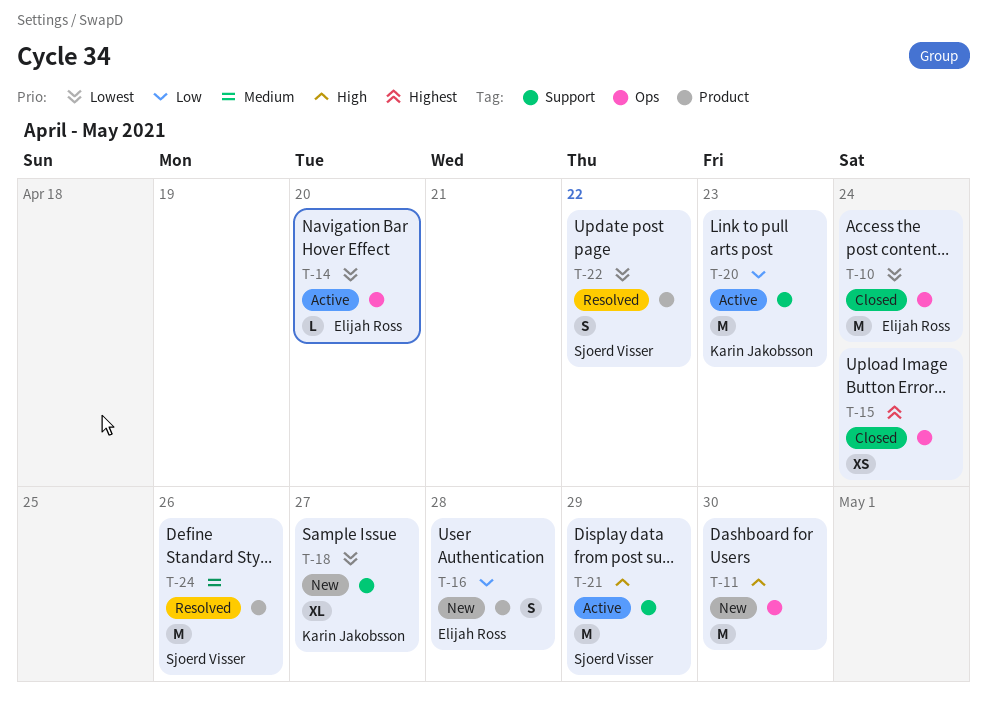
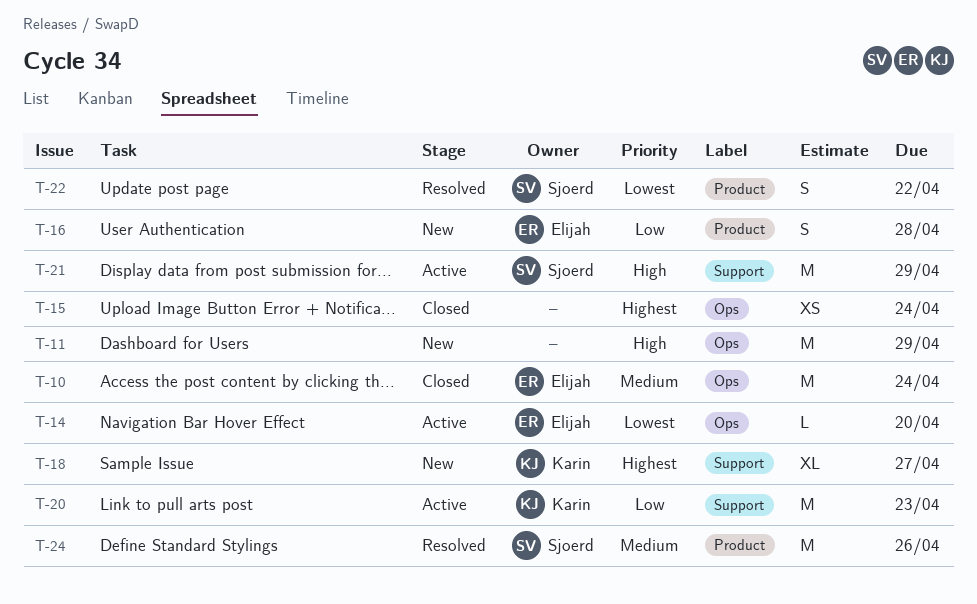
T-10, priority: Lowest -> Medium
T-11, due: Apr 30 -> Apr 29
T-18, priority: Lowest -> Highest

